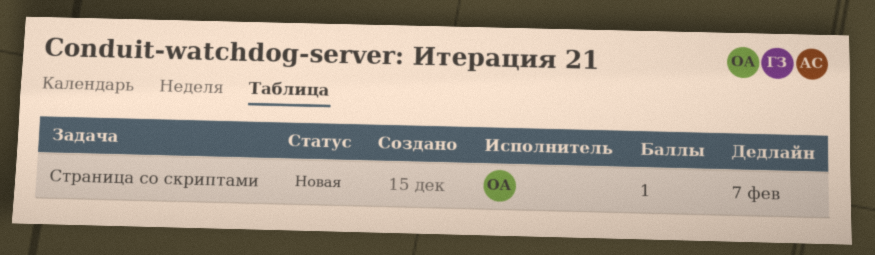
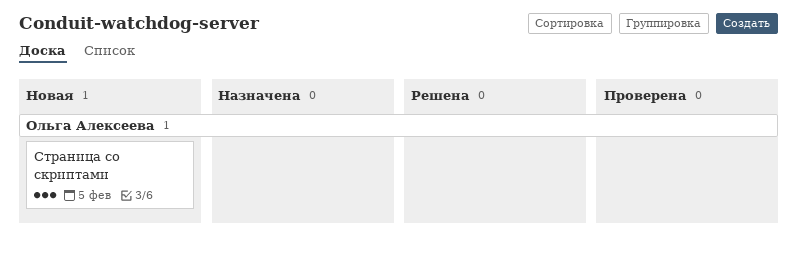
Страница со скриптами, estimate: 1 -> 3
Страница со скриптами, due: Feb 7 -> Feb 5

